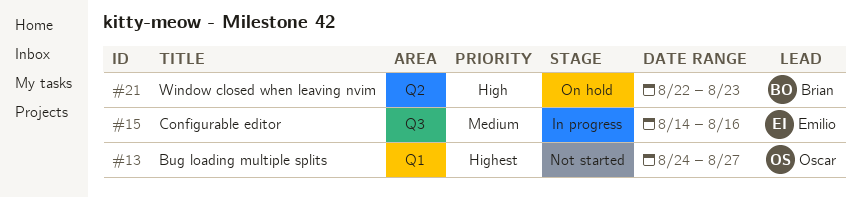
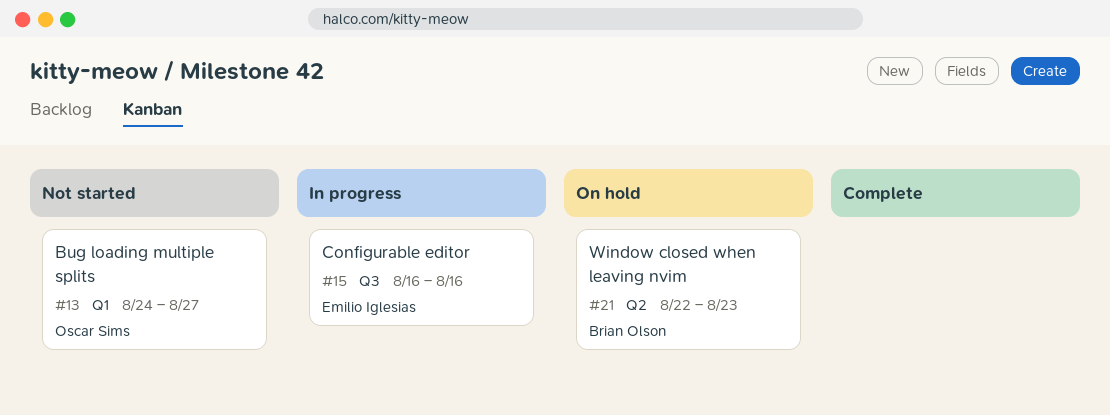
#15, start: Aug 14 -> Aug 16

